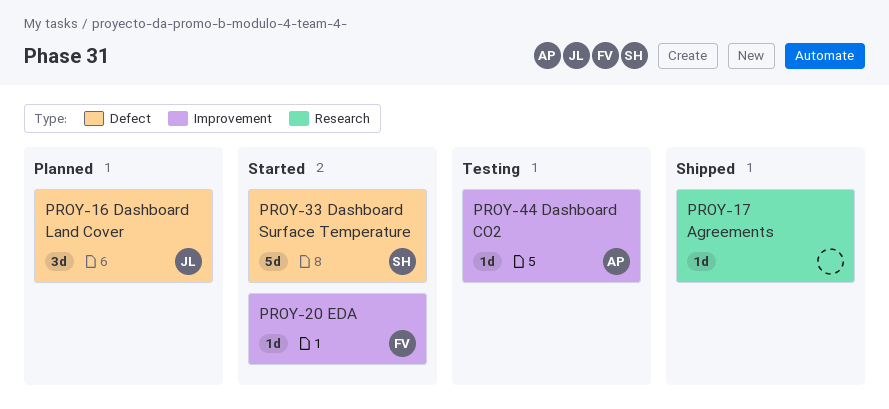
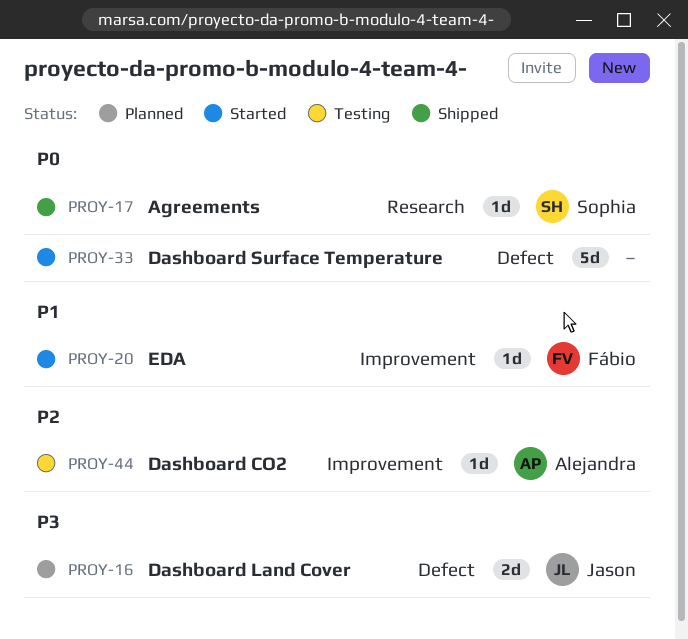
PROY-16, estimate: 3d -> 2d
PROY-17, owner: none -> Sophia
PROY-33, owner: Sophia -> none

